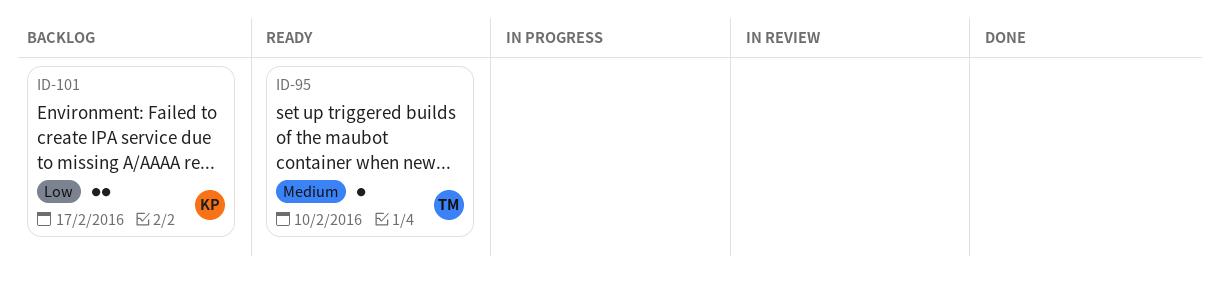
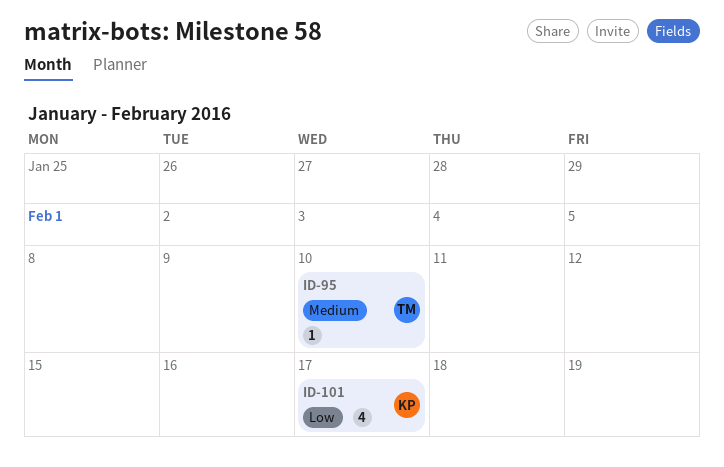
ID-101, estimate: 2 -> 4

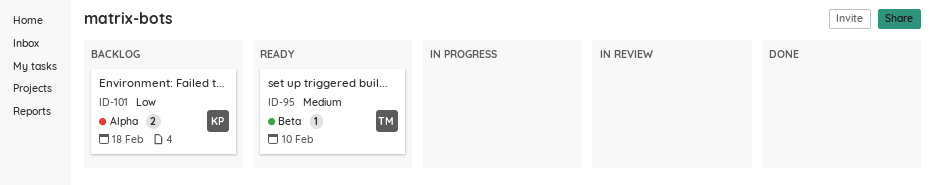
ID-101, estimate: 4 -> 2
ID-101, due: Feb 17 -> Feb 18

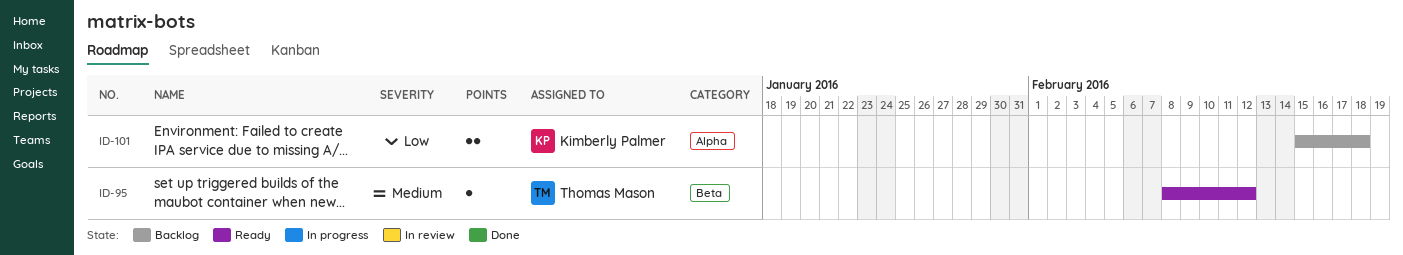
ID-95, due: Feb 10 -> Feb 12

